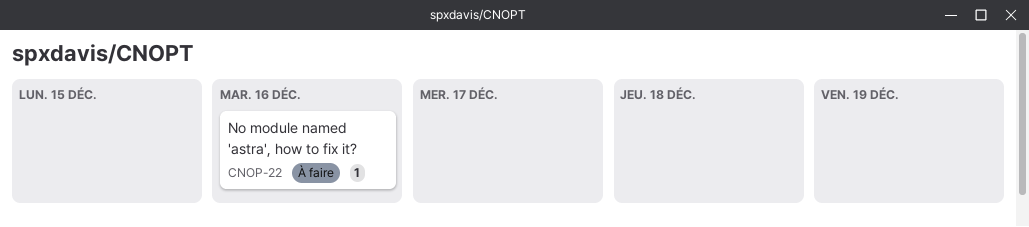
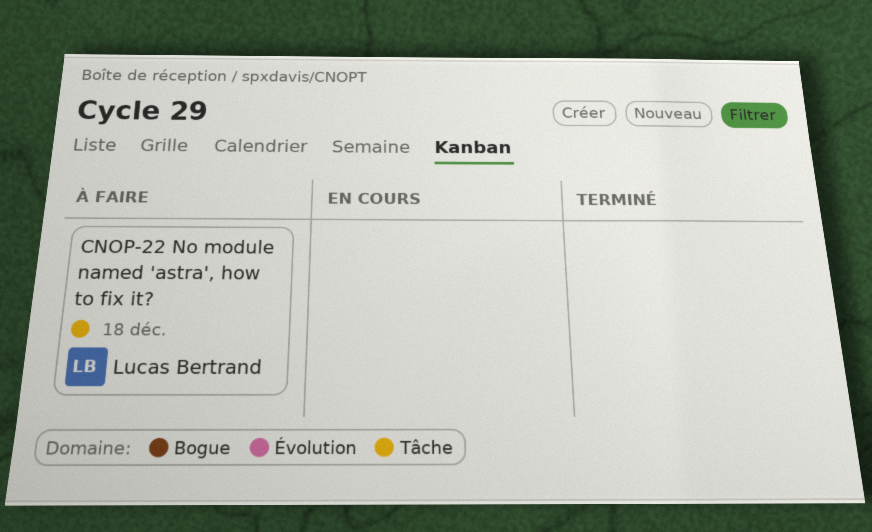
CNOP-22, due: Dec 16 -> Dec 18

